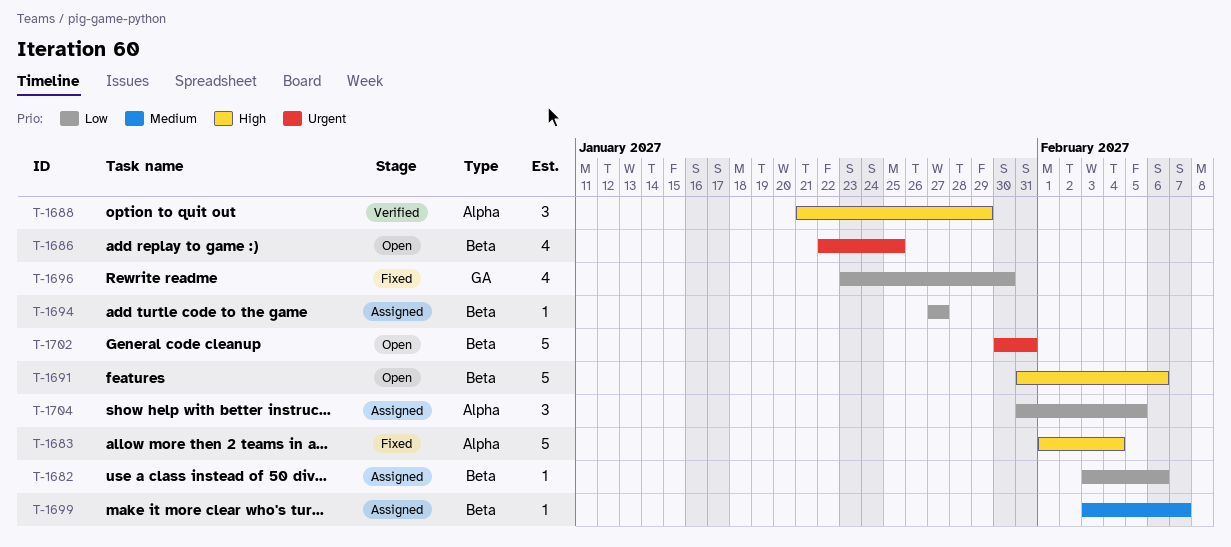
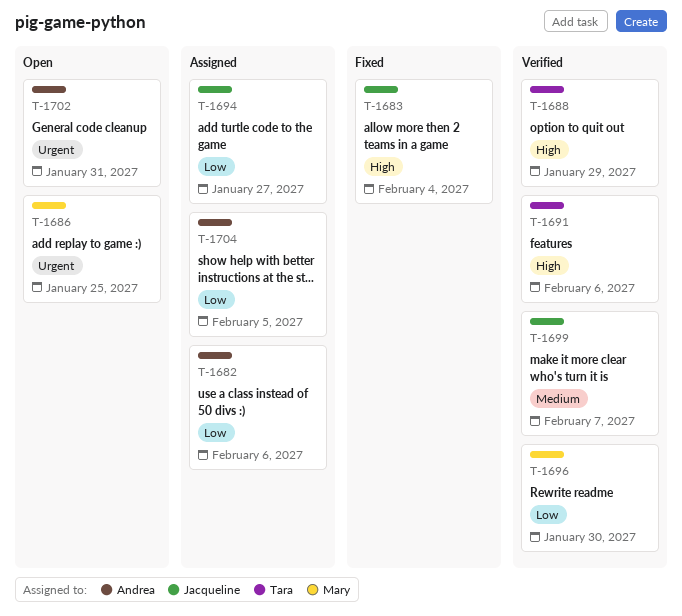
T-1691, status: Open -> Verified
T-1696, status: Fixed -> Verified
T-1699, status: Assigned -> Verified

